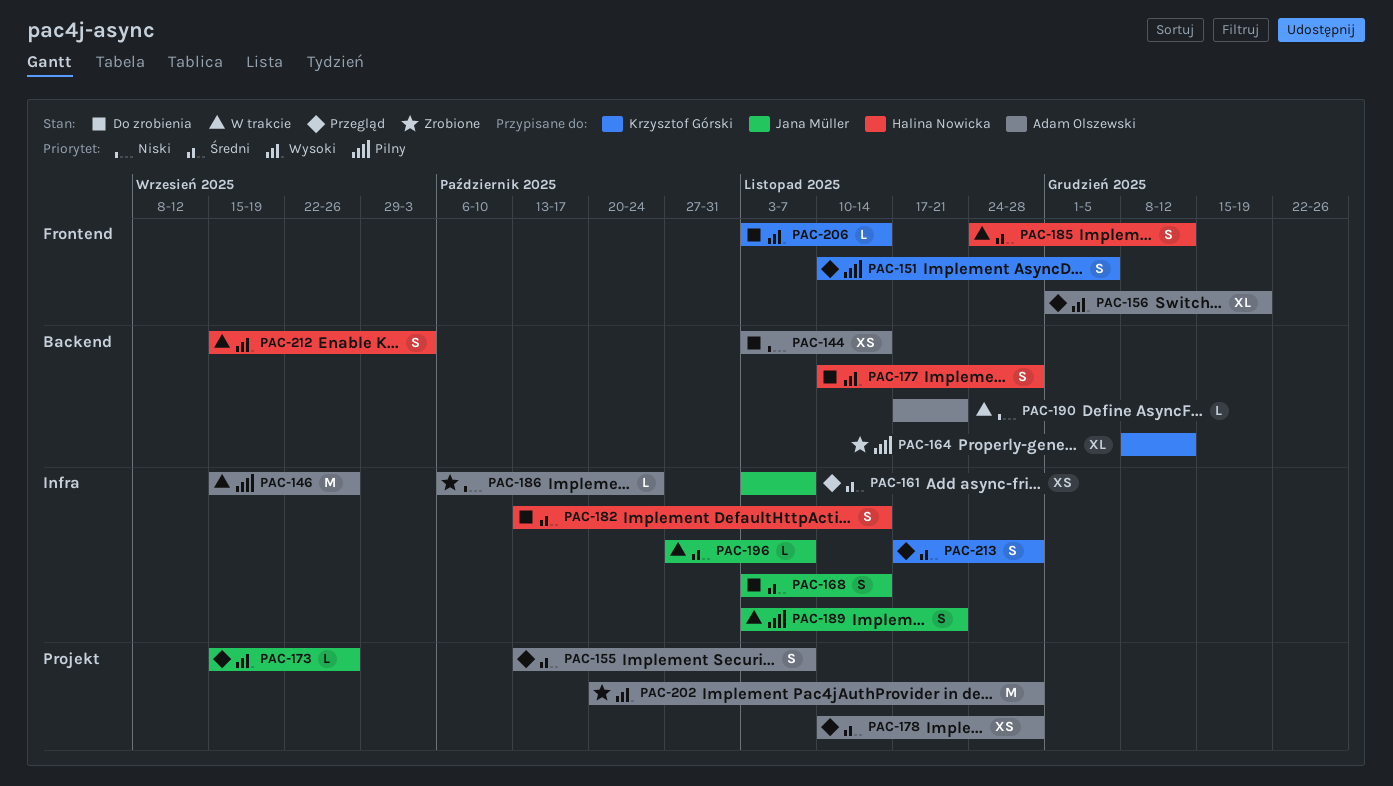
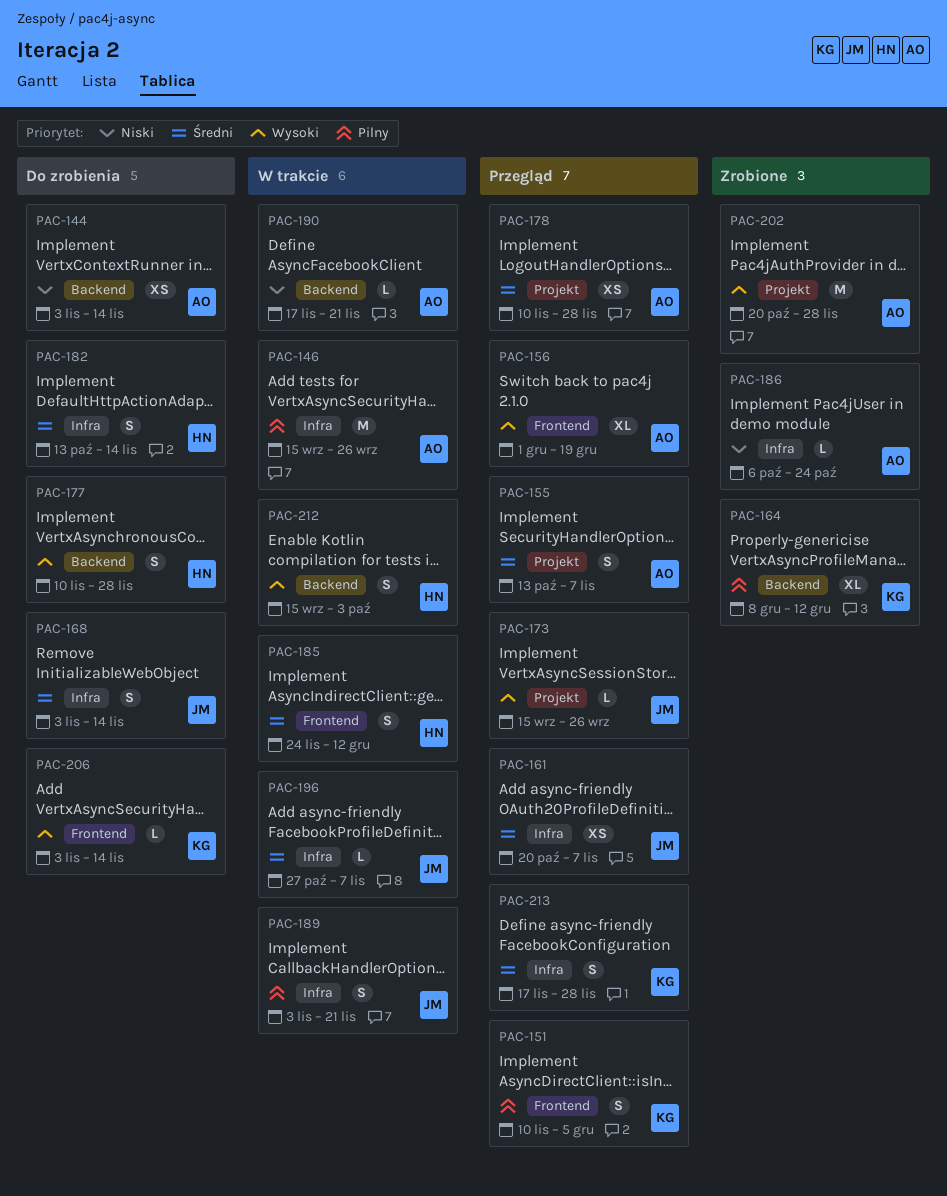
PAC-161, start: Nov 3 -> Oct 20

